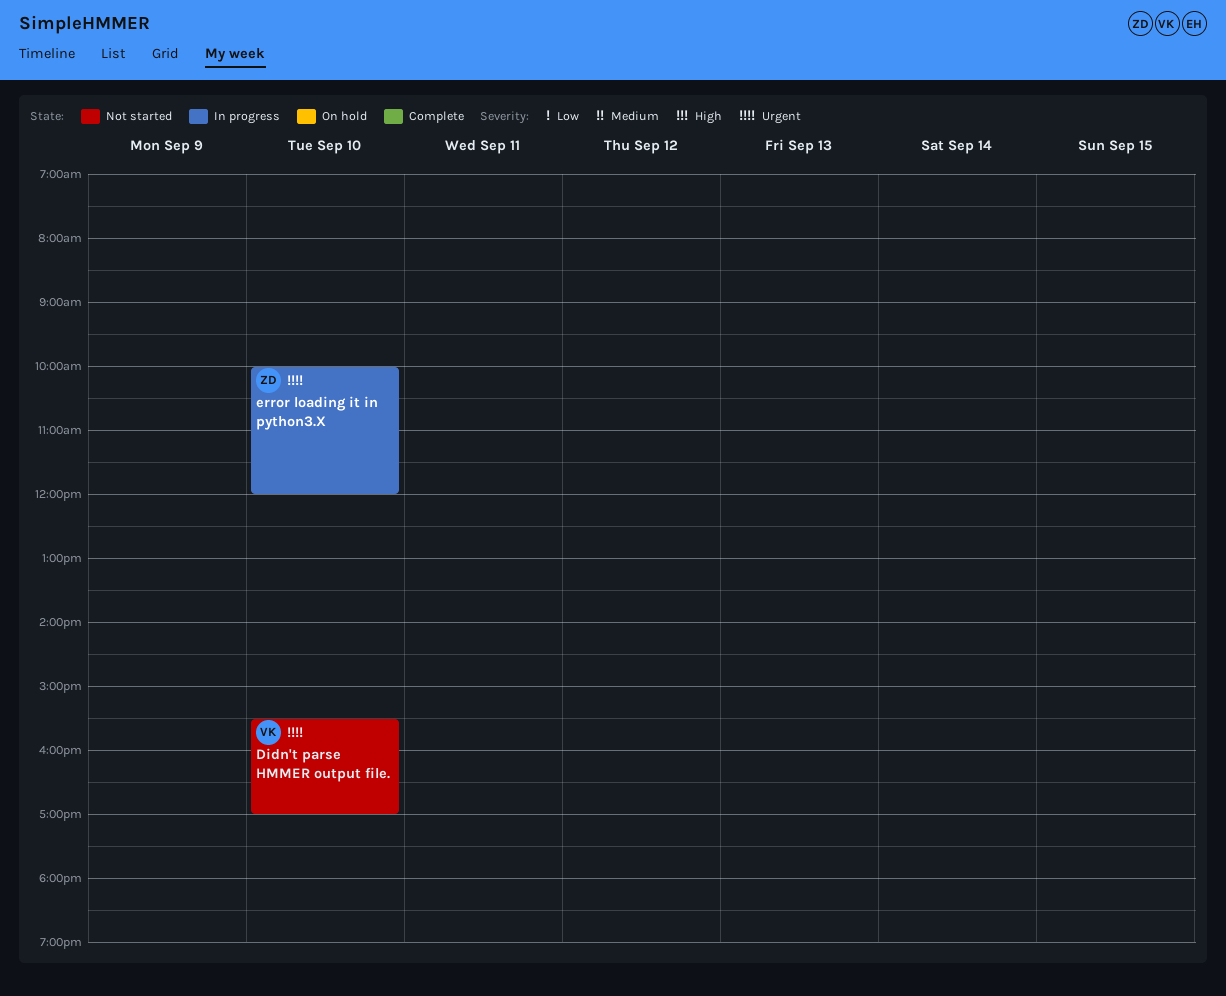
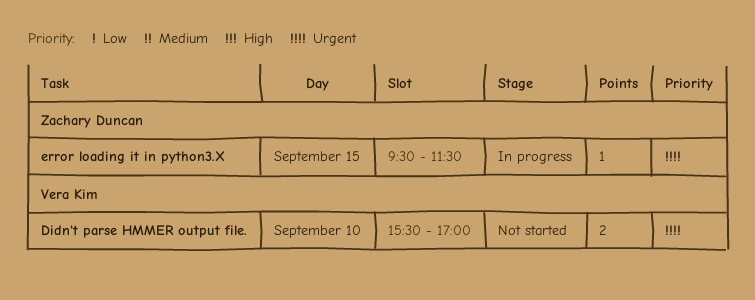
error loading it in python3.X, day: Sep 10 -> Sep 15
error loading it in python3.X, begins: 10:00 -> 09:30
error loading it in python3.X, ends: 12:00 -> 11:30

